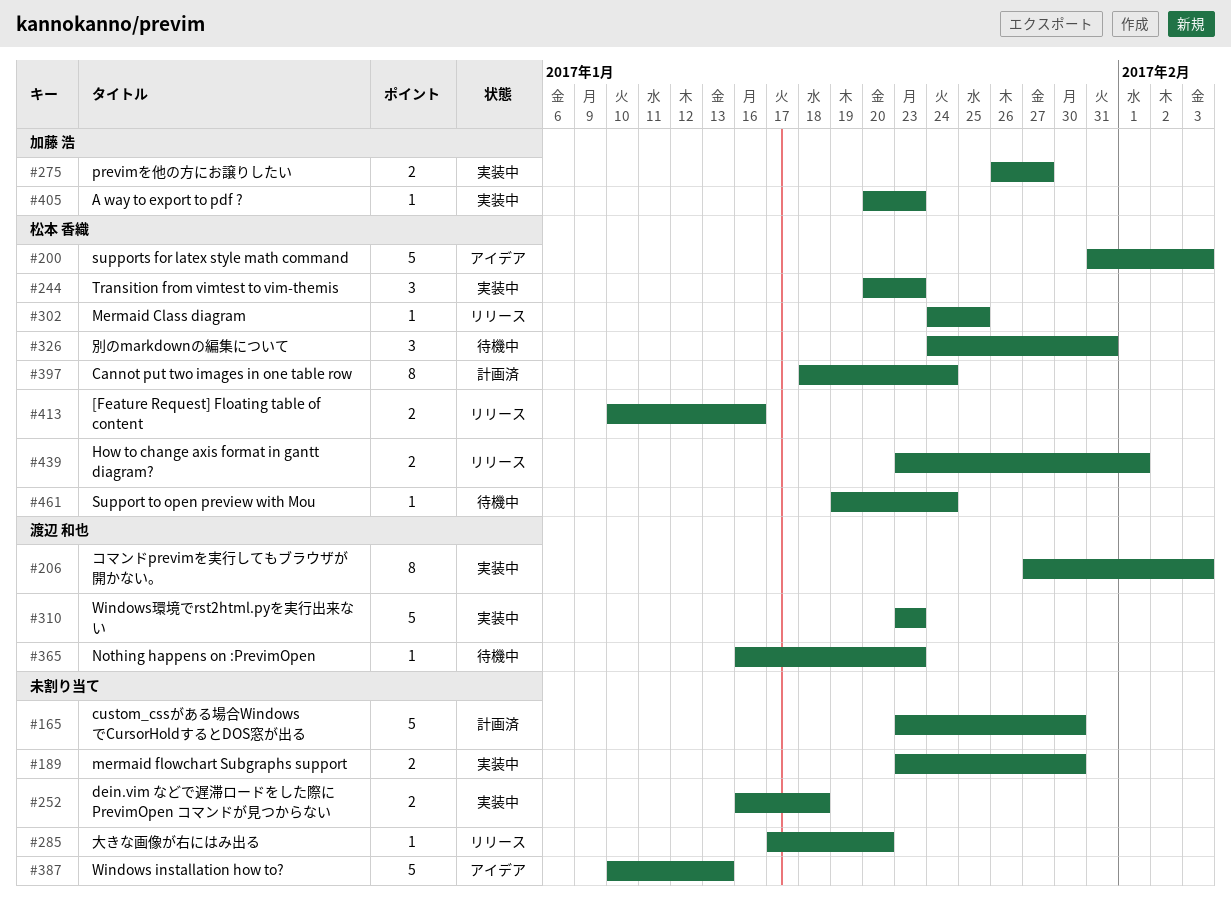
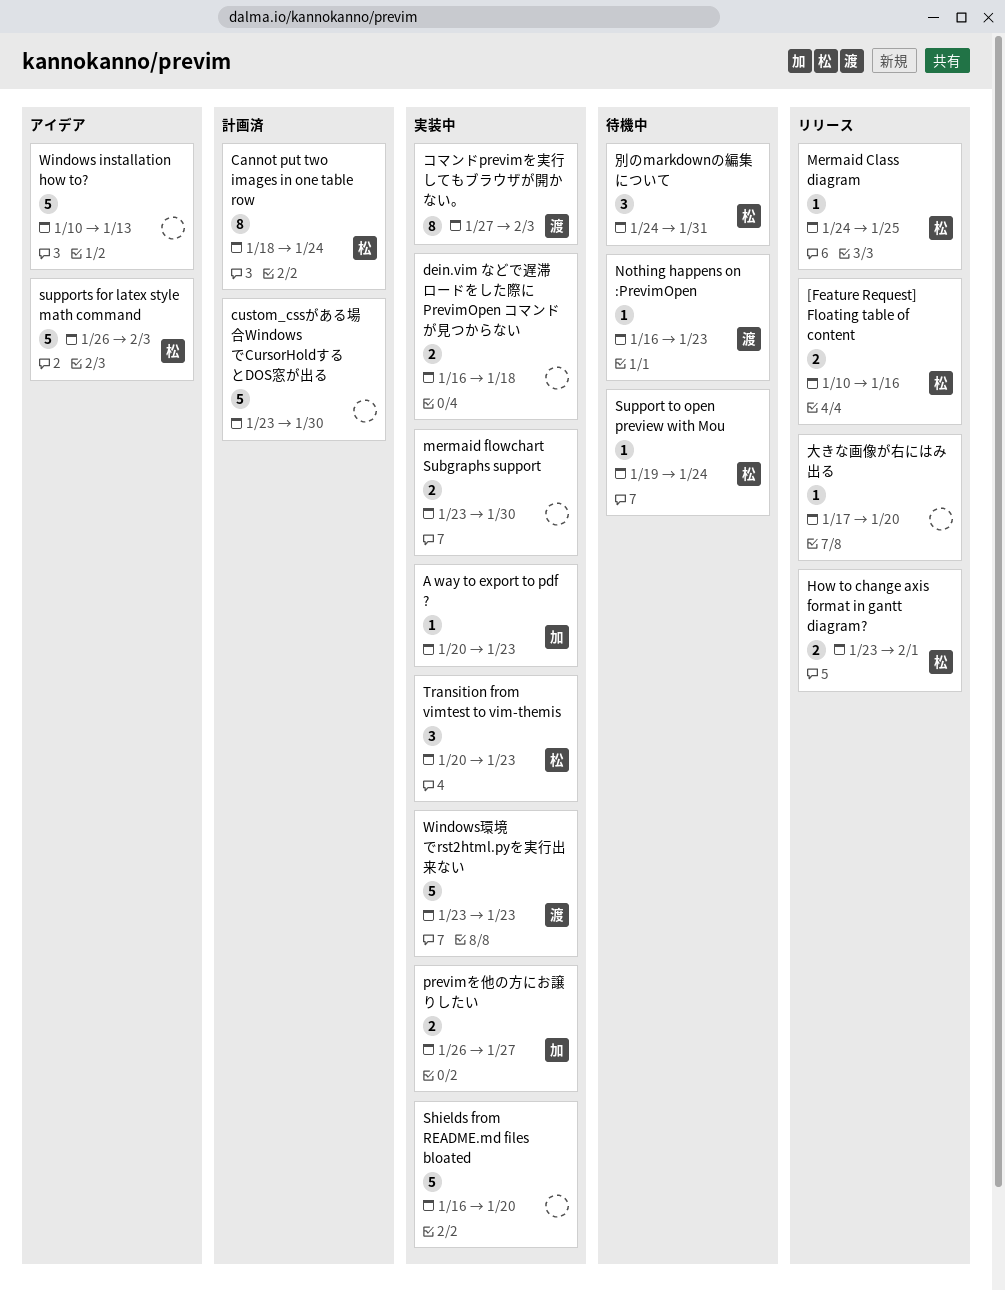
Shields from README.md files bloated: none -> present
supports for latex style math command, start: Jan 31 -> Jan 26

